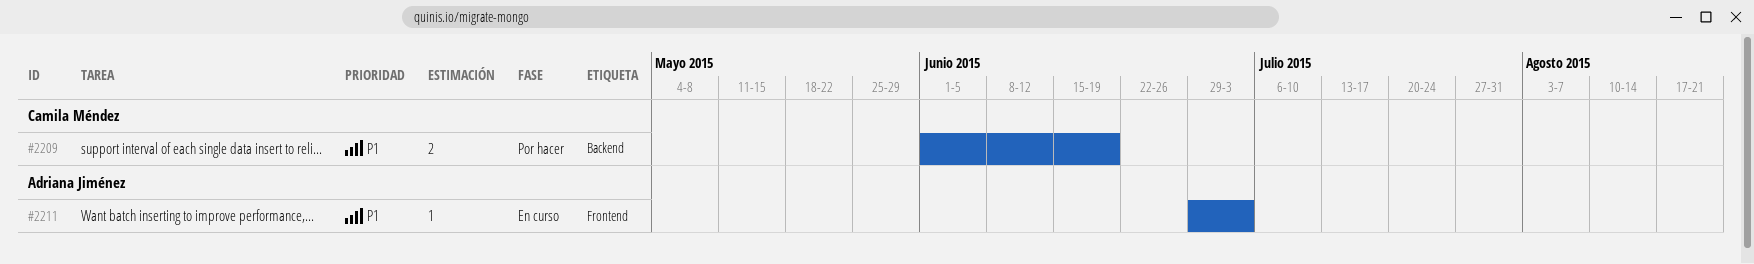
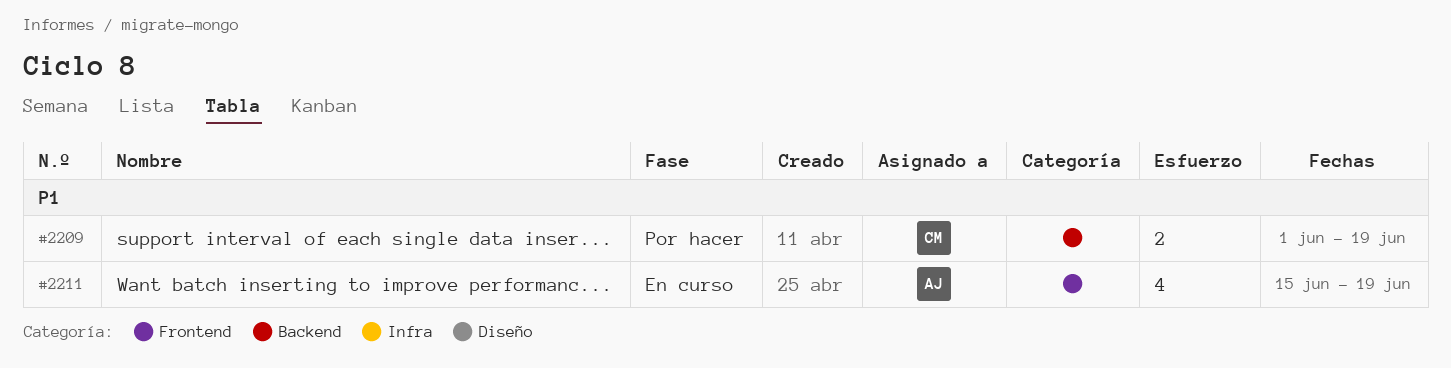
#2211, estimate: 1 -> 4
#2211, start: Jun 29 -> Jun 15
#2211, due: Jul 3 -> Jun 19

